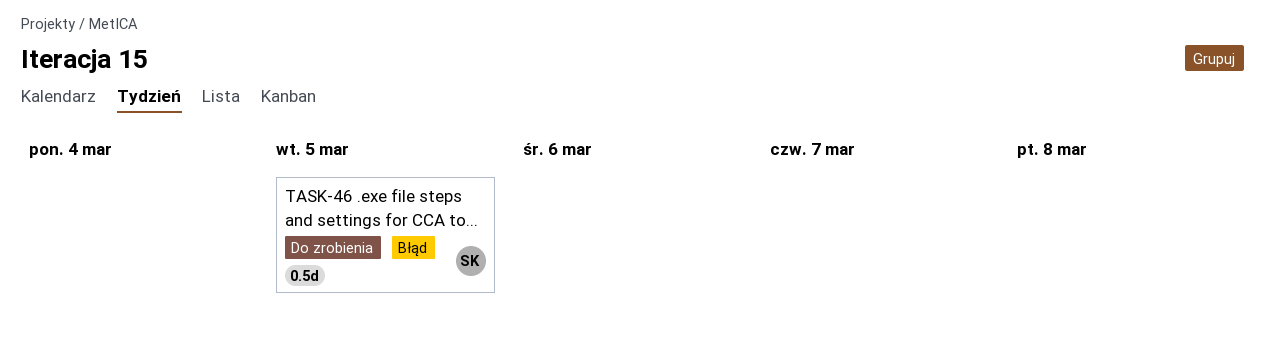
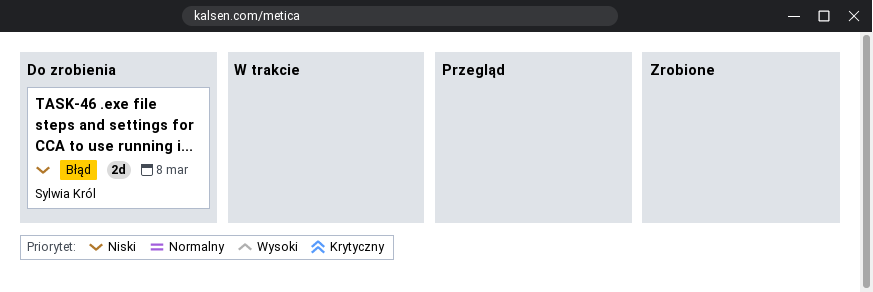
TASK-46, estimate: 0.5d -> 2d
TASK-46, due: Mar 5 -> Mar 8

